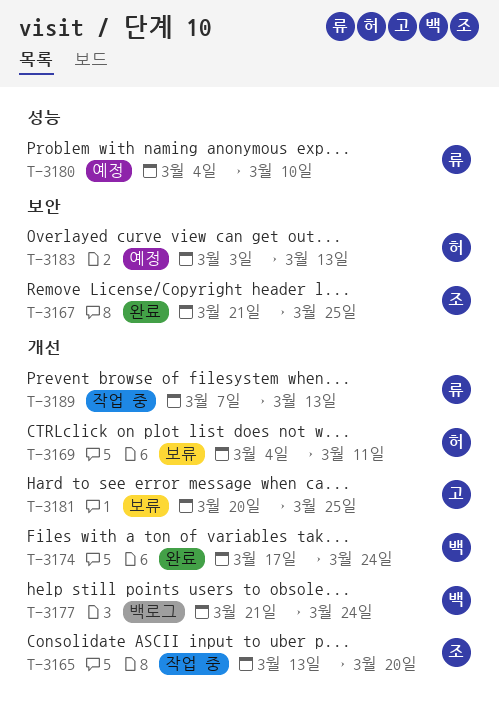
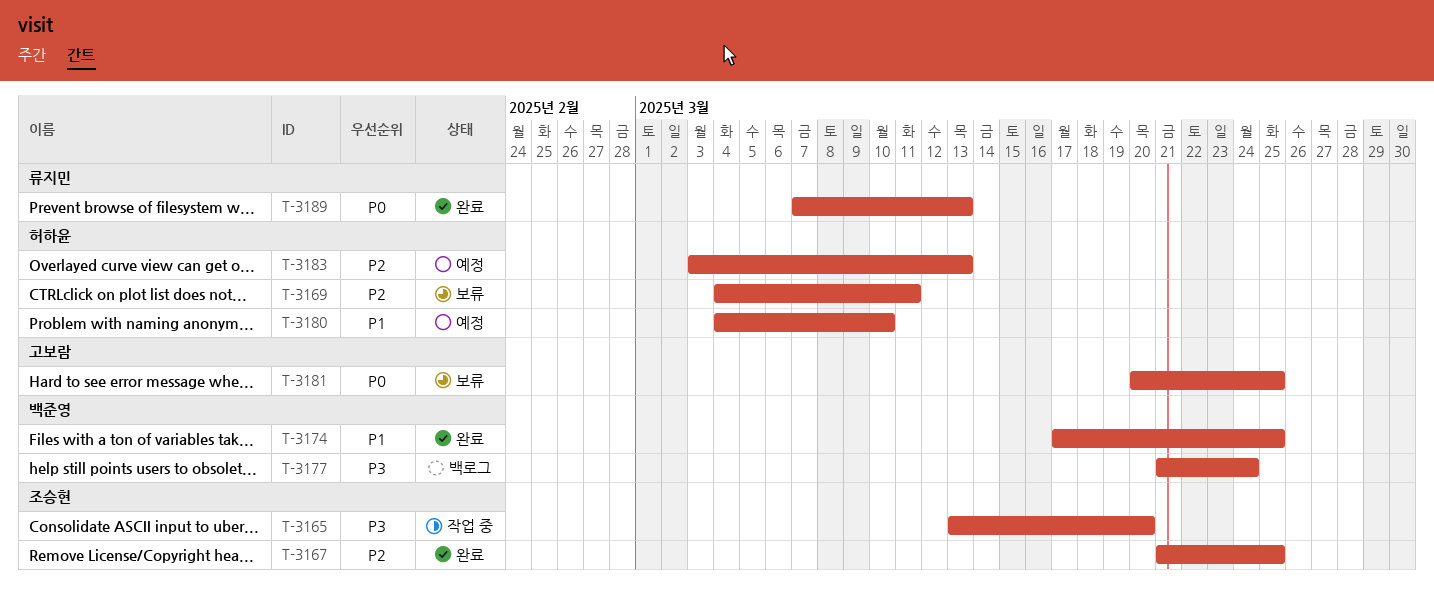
T-3174, due: Mar 24 -> Mar 25
T-3180, owner: 류지민 -> 허하윤
T-3189, status: 작업 중 -> 완료

